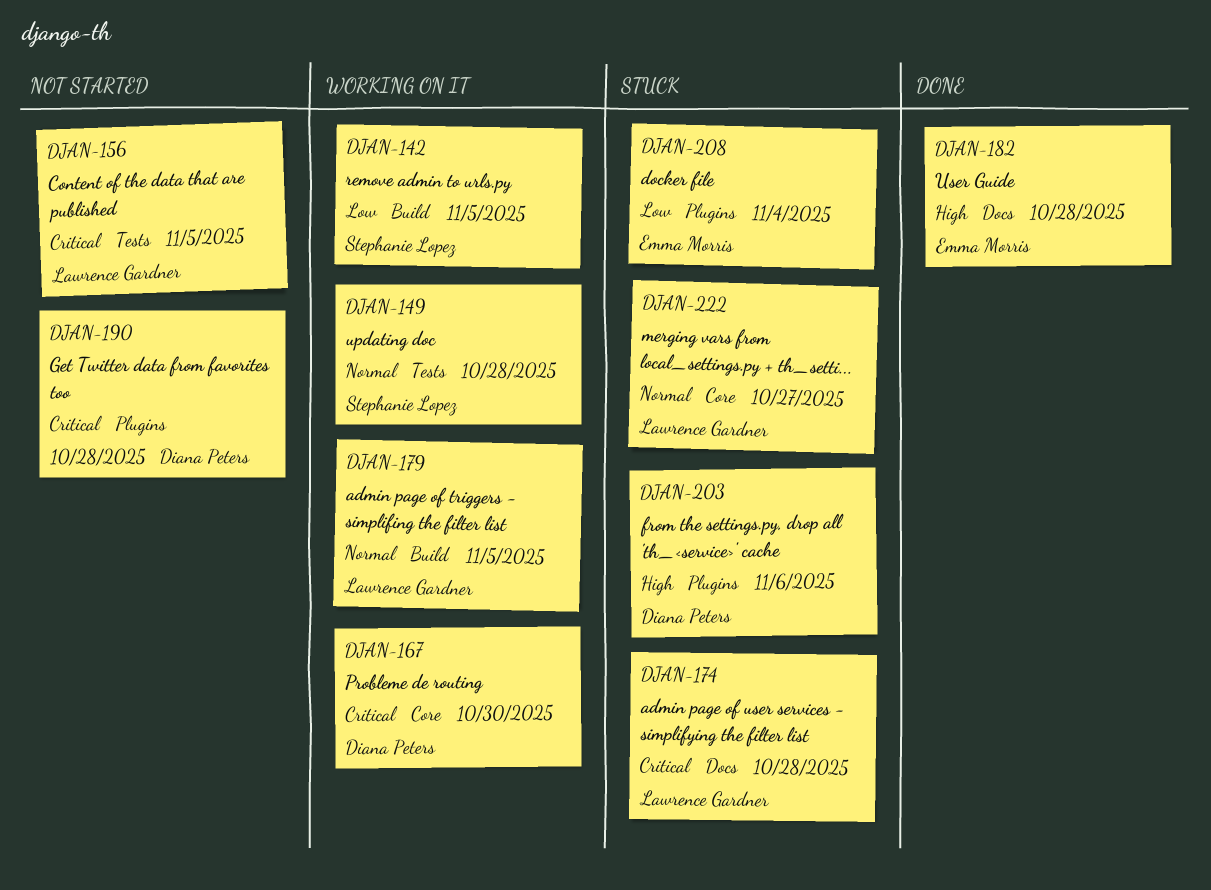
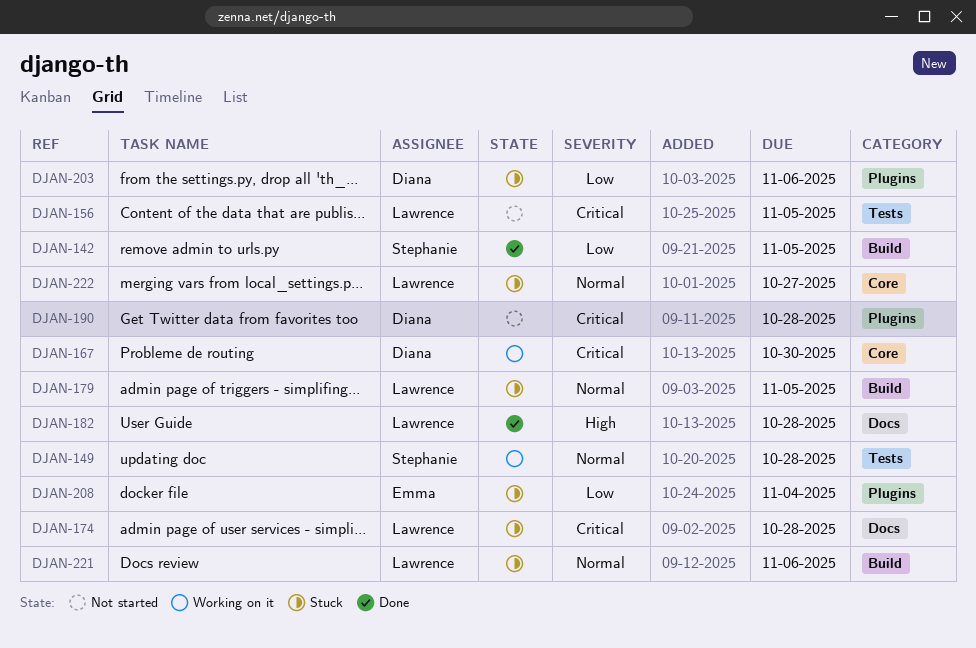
DJAN-142, status: Working on it -> Done
DJAN-179, status: Working on it -> Stuck
DJAN-182, owner: Emma Morris -> Lawrence Gardner
DJAN-203, priority: High -> Low
DJAN-221: none -> present

